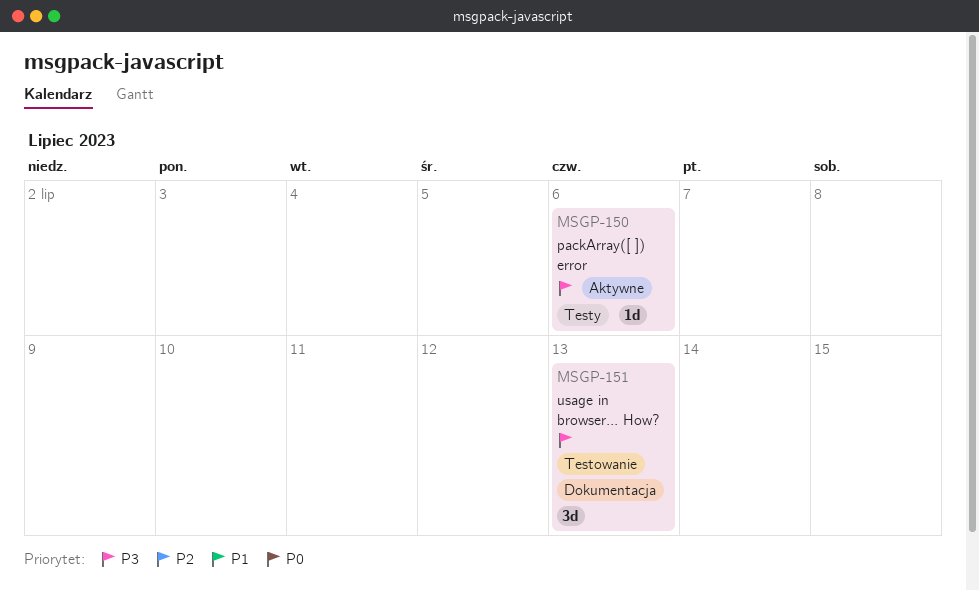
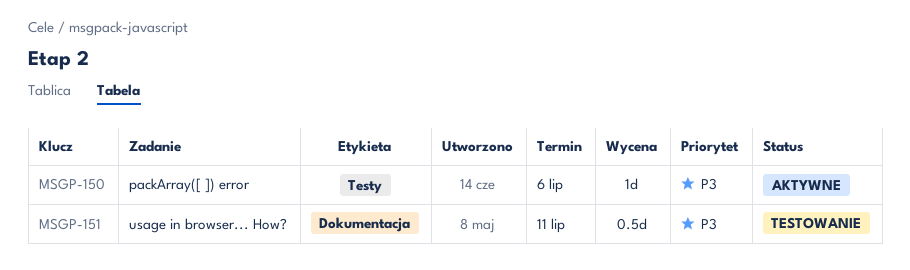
MSGP-151, estimate: 3d -> 0.5d
MSGP-151, due: Jul 13 -> Jul 11

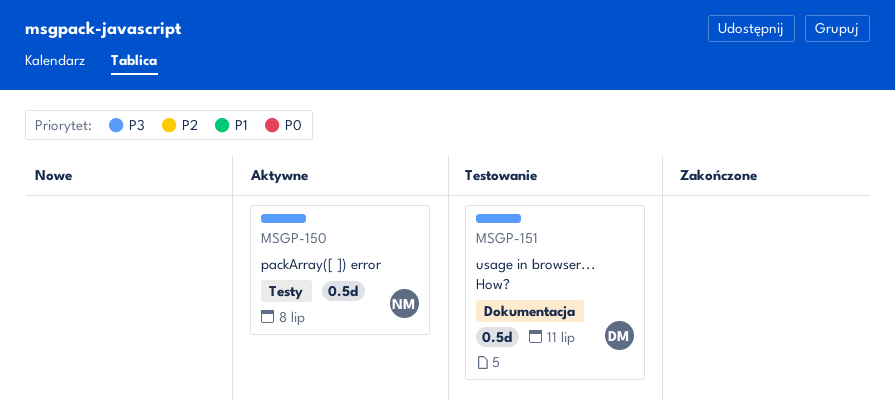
MSGP-150, estimate: 1d -> 0.5d
MSGP-150, due: Jul 6 -> Jul 8

